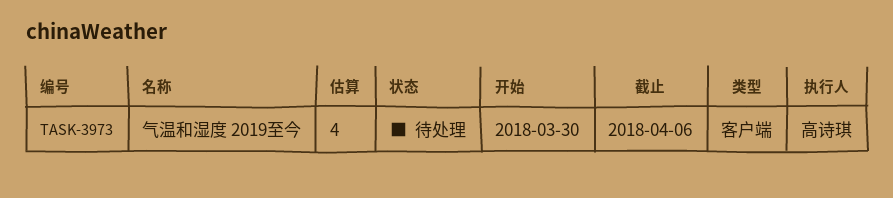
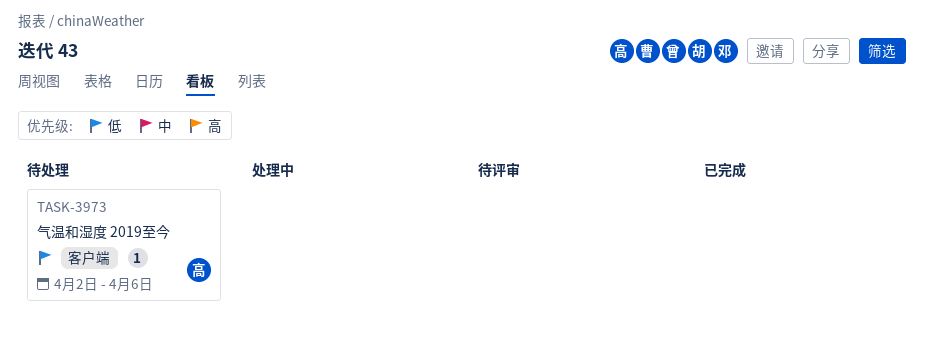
TASK-3973, estimate: 4 -> 1
TASK-3973, start: Mar 30 -> Apr 2

